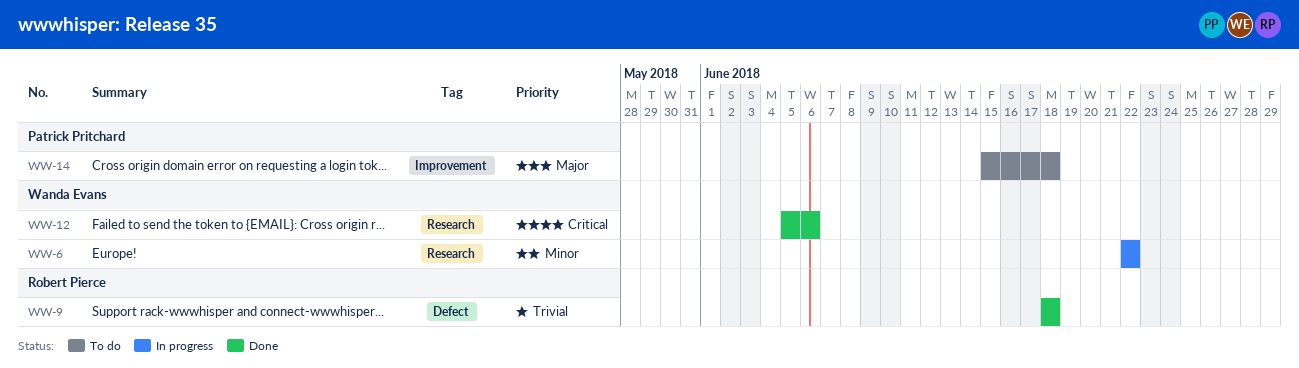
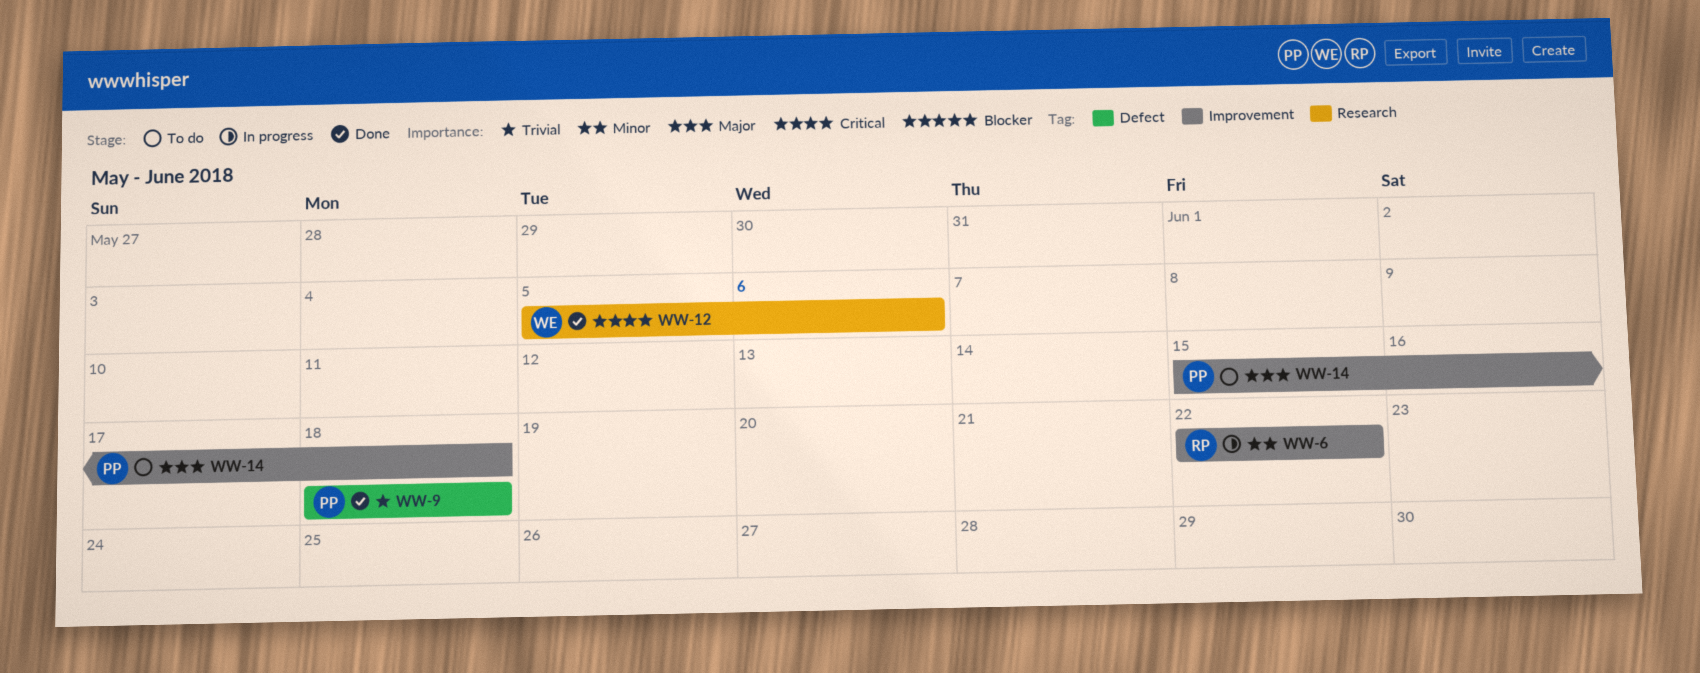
WW-6, owner: Wanda Evans -> Robert Pierce
WW-6, label: Research -> Improvement
WW-9, owner: Robert Pierce -> Patrick Pritchard

